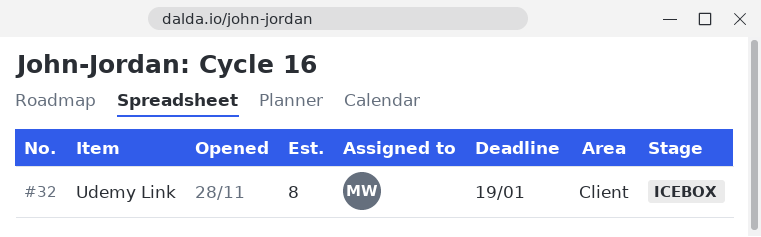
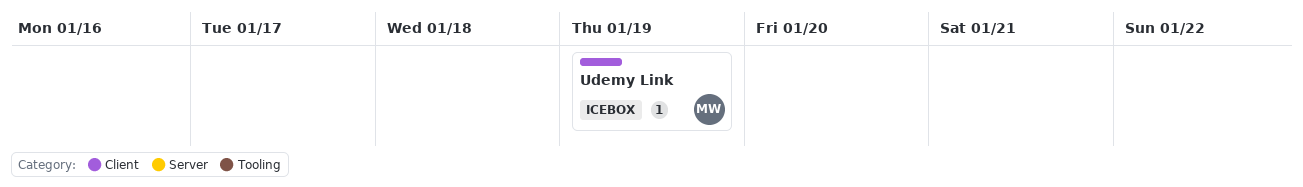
Udemy Link, estimate: 8 -> 1

